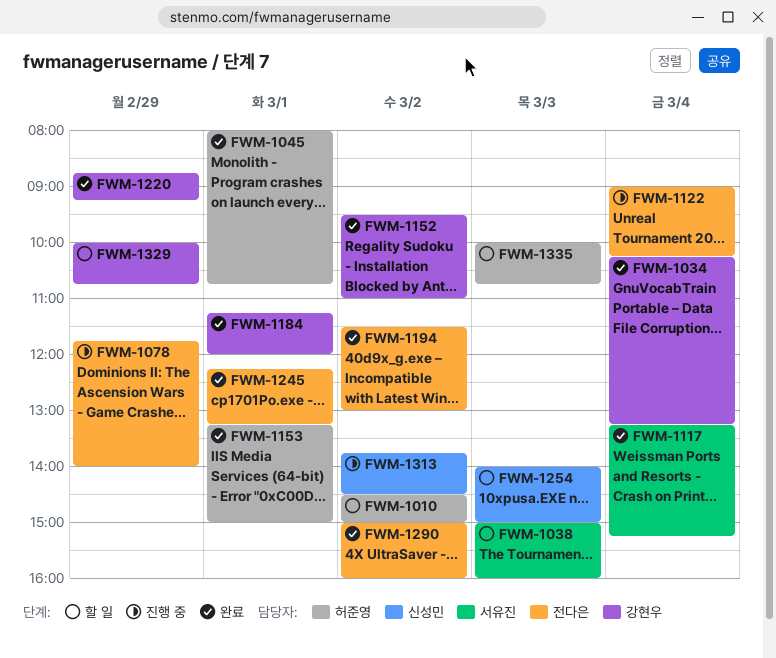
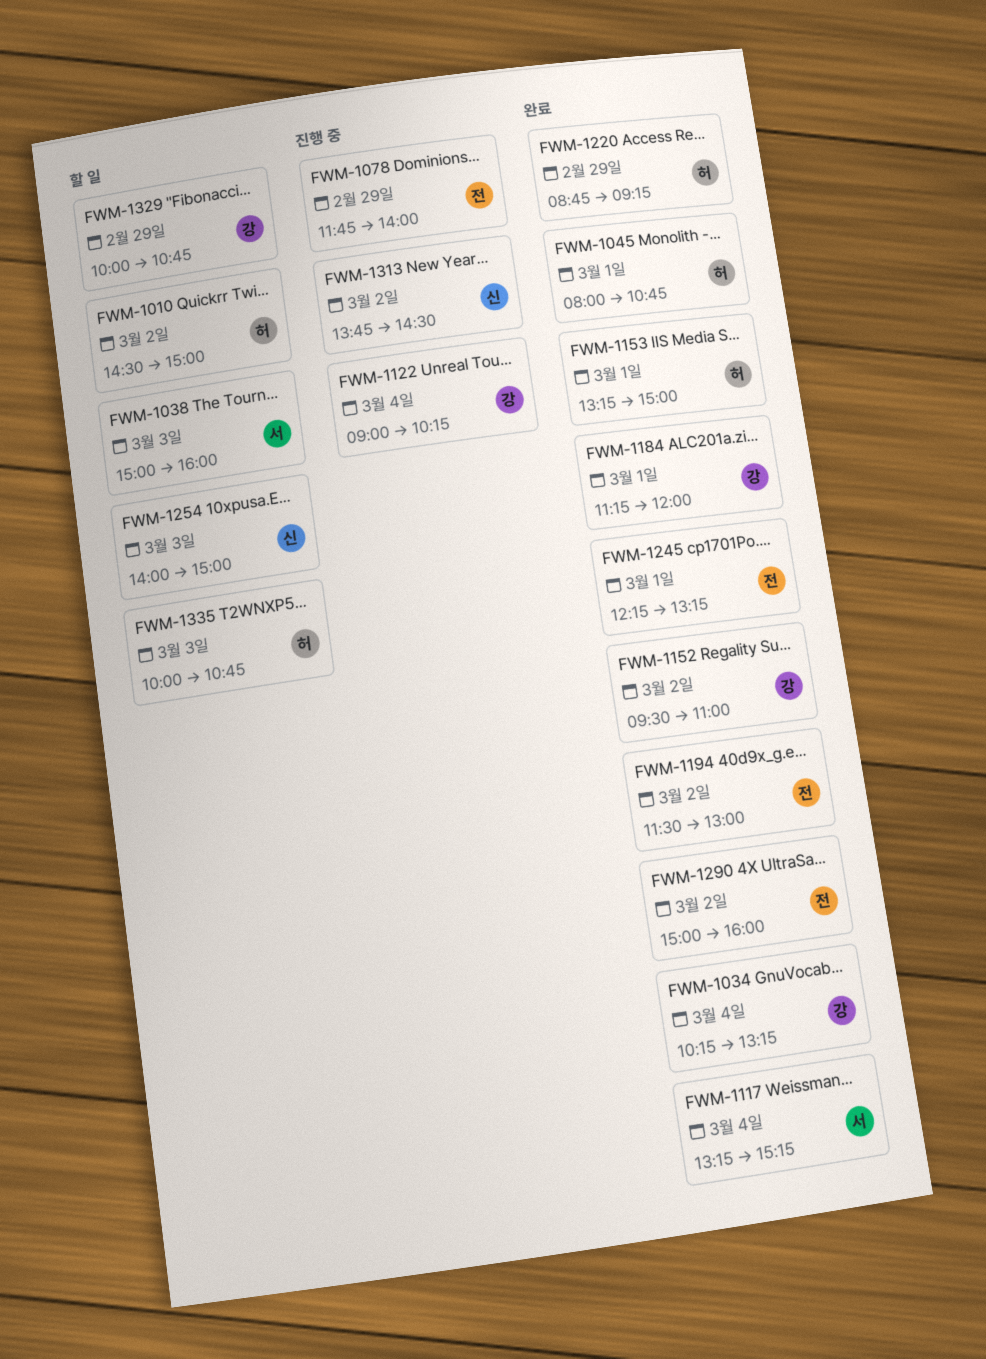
FWM-1122, owner: 전다은 -> 강현우
FWM-1220, owner: 강현우 -> 허준영

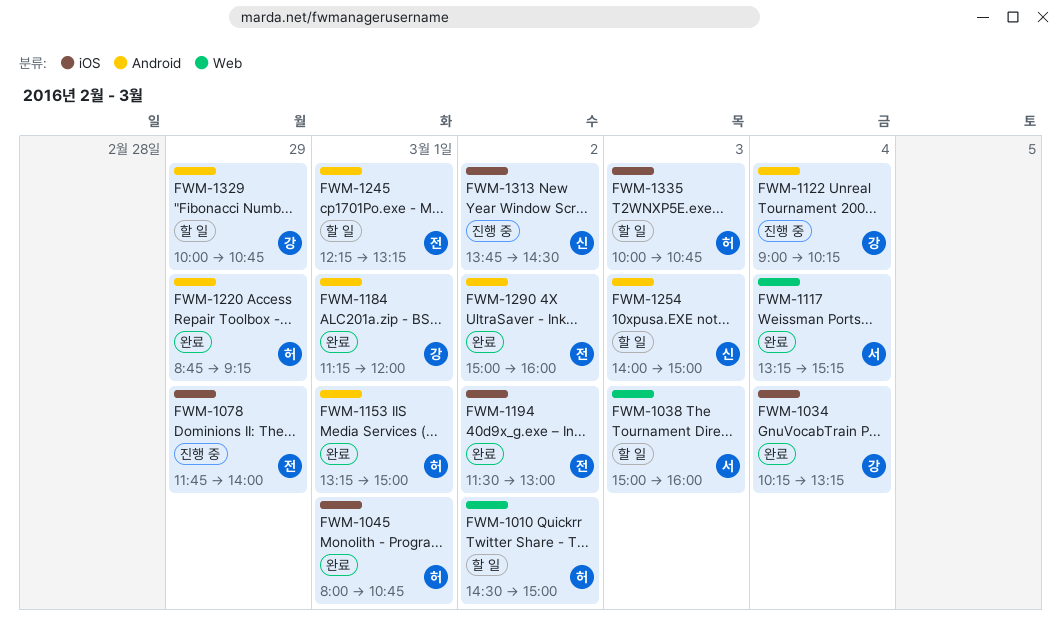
FWM-1152: present -> none
FWM-1245, status: 완료 -> 할 일

